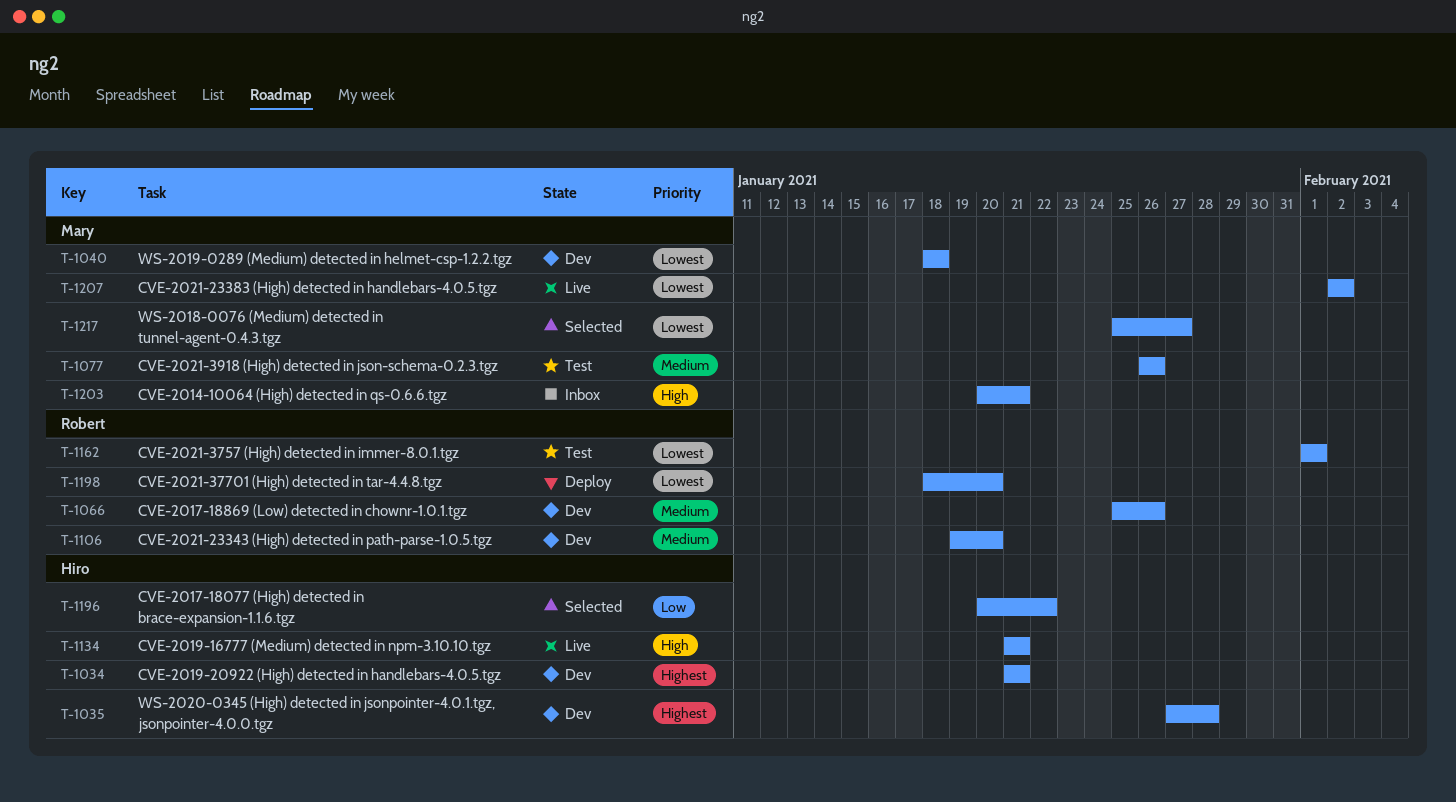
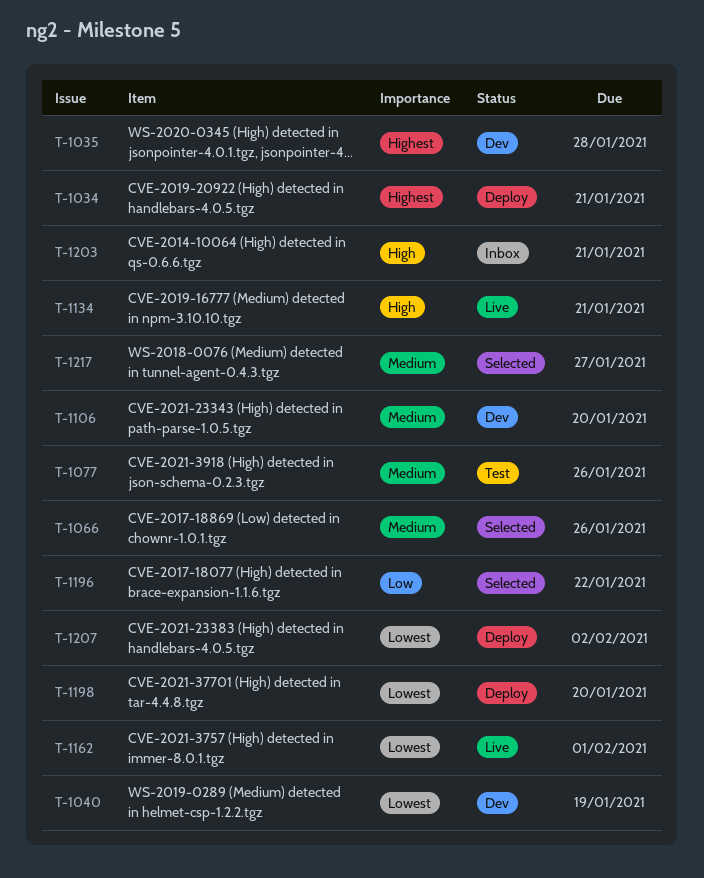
T-1034, status: Dev -> Deploy
T-1040, due: Jan 18 -> Jan 19
T-1066, status: Dev -> Selected
T-1162, status: Test -> Live
T-1207, status: Live -> Deploy
T-1217, priority: Lowest -> Medium

